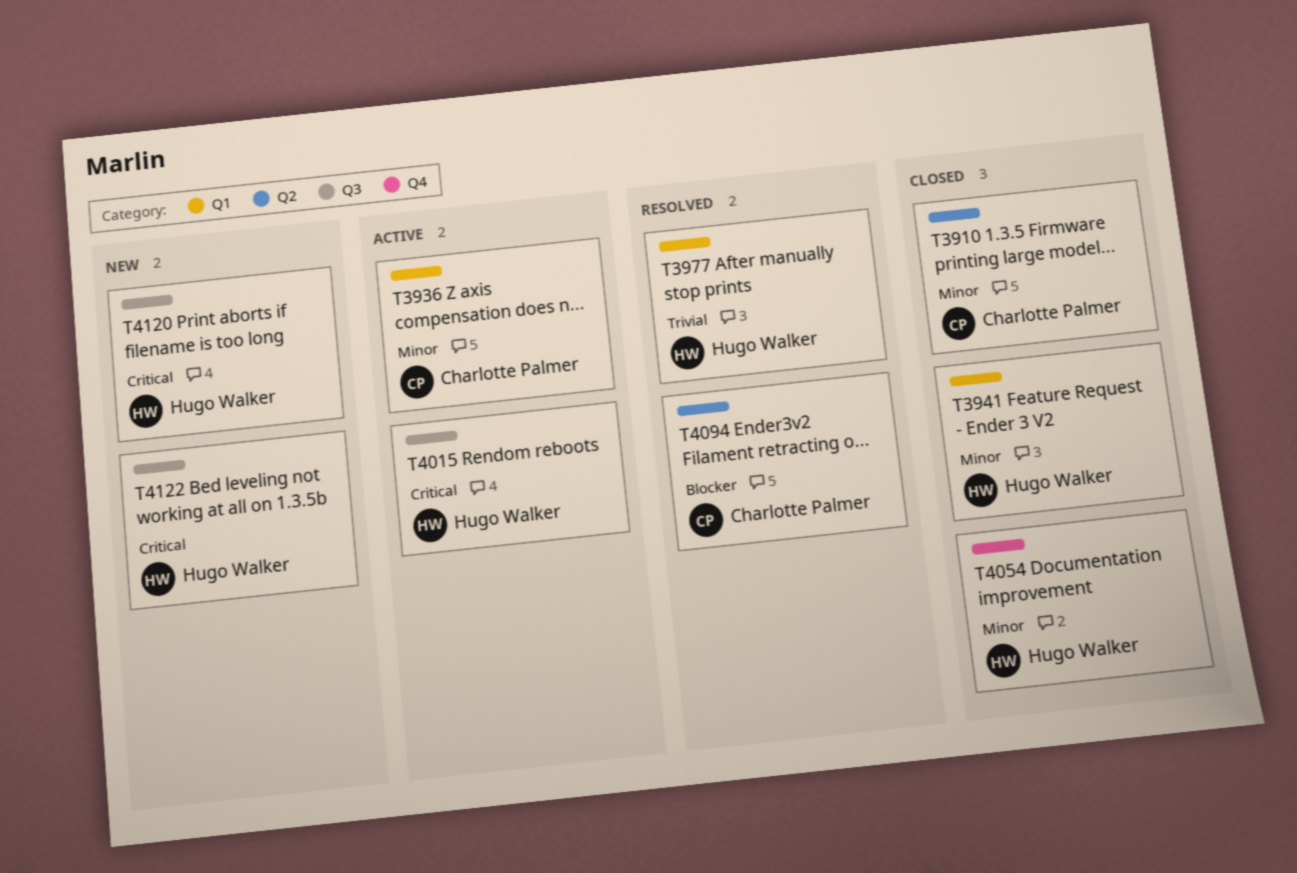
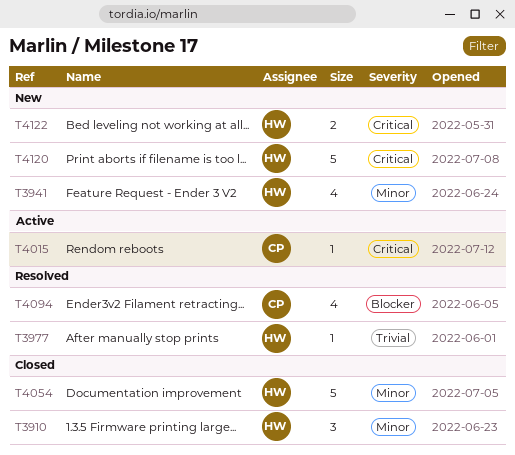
T3910, owner: Charlotte Palmer -> Hugo Walker
T3936: present -> none
T3941, status: Closed -> New
T4015, owner: Hugo Walker -> Charlotte Palmer

